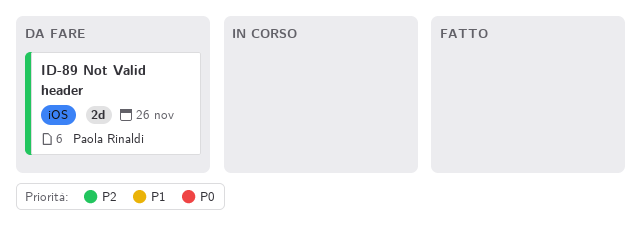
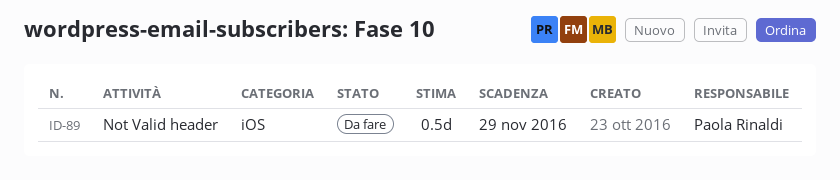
ID-89, estimate: 2d -> 0.5d
ID-89, due: Nov 26 -> Nov 29

